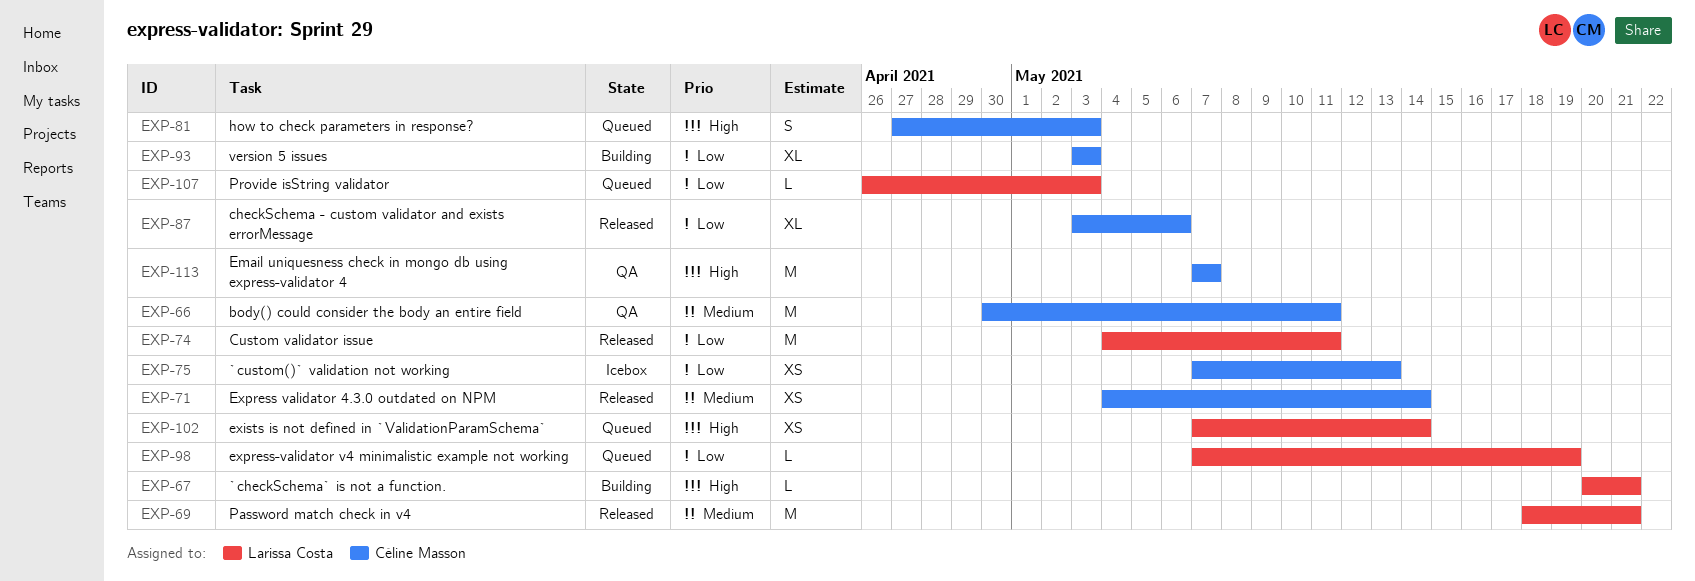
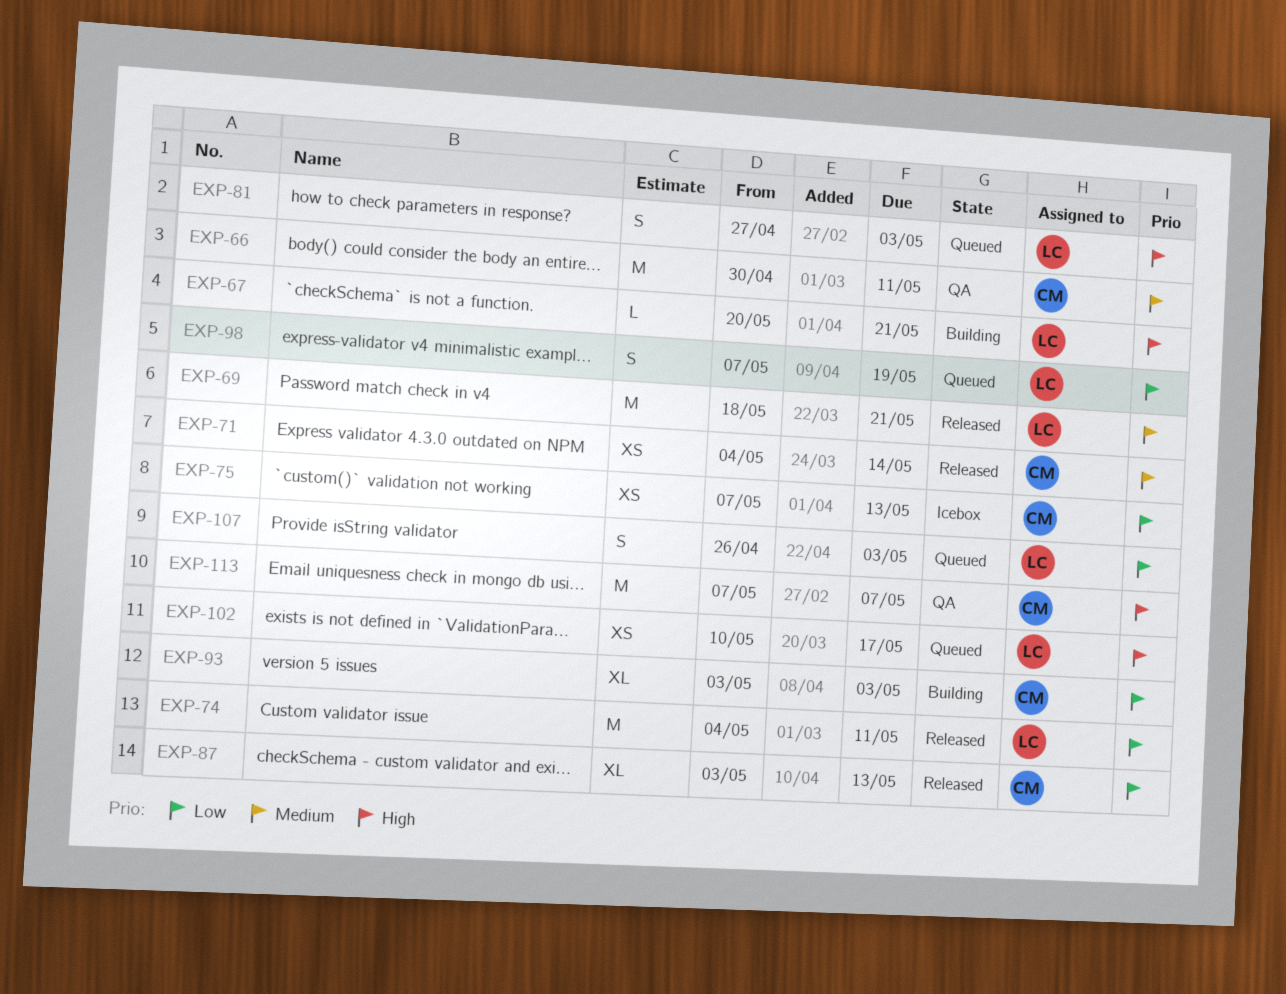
EXP-81, owner: Céline Masson -> Larissa Costa
EXP-87, due: May 6 -> May 13
EXP-98, estimate: L -> S
EXP-102, start: May 7 -> May 10
EXP-102, due: May 14 -> May 17
EXP-107, estimate: L -> S

